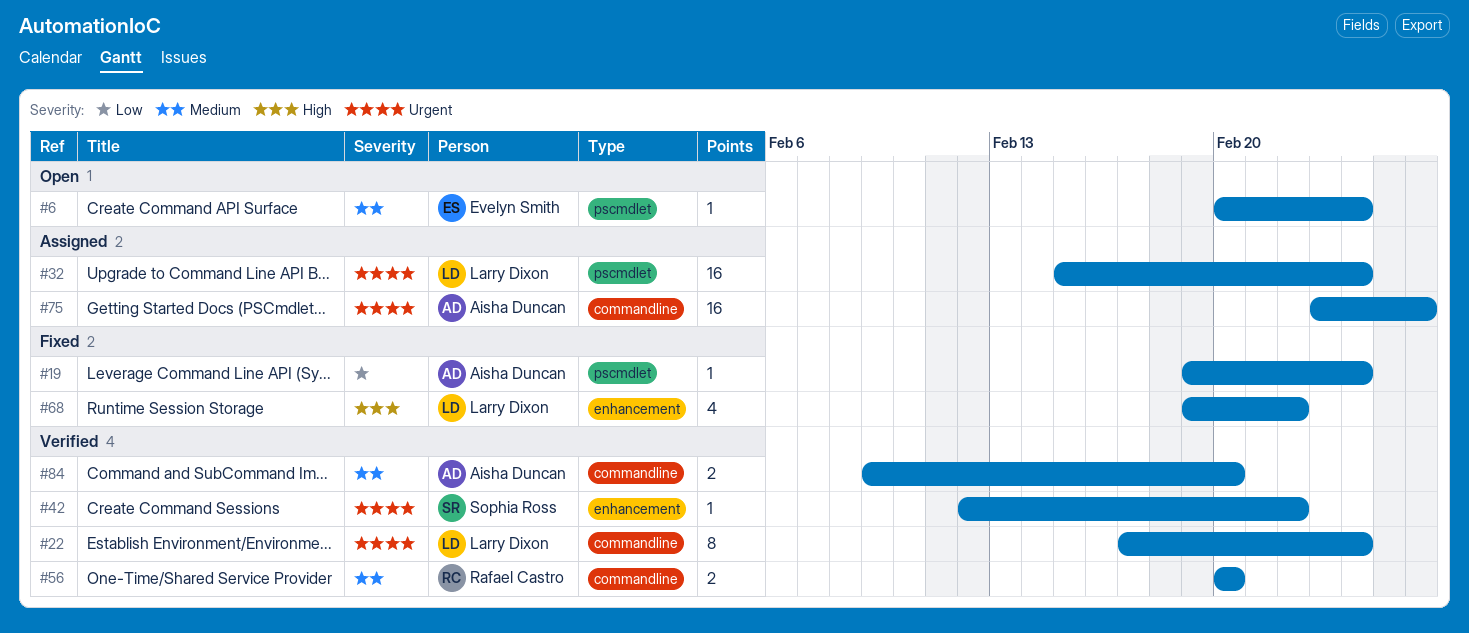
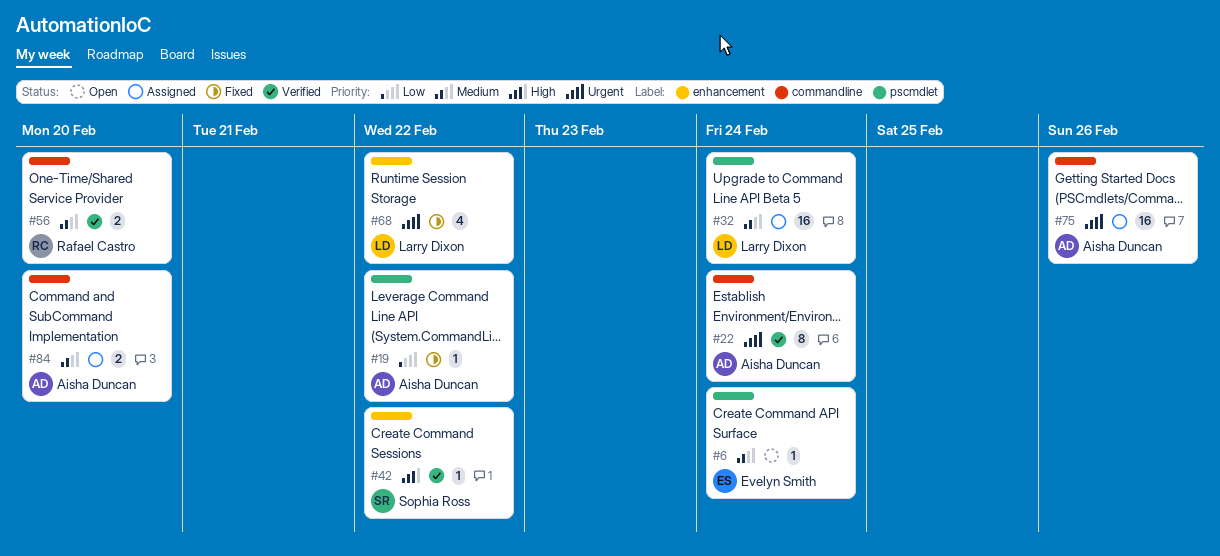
#19, due: Feb 24 -> Feb 22
#22, owner: Larry Dixon -> Aisha Duncan
#32, priority: Urgent -> Medium
#42, priority: Urgent -> High
#68, priority: High -> Urgent
#84, status: Verified -> Assigned

